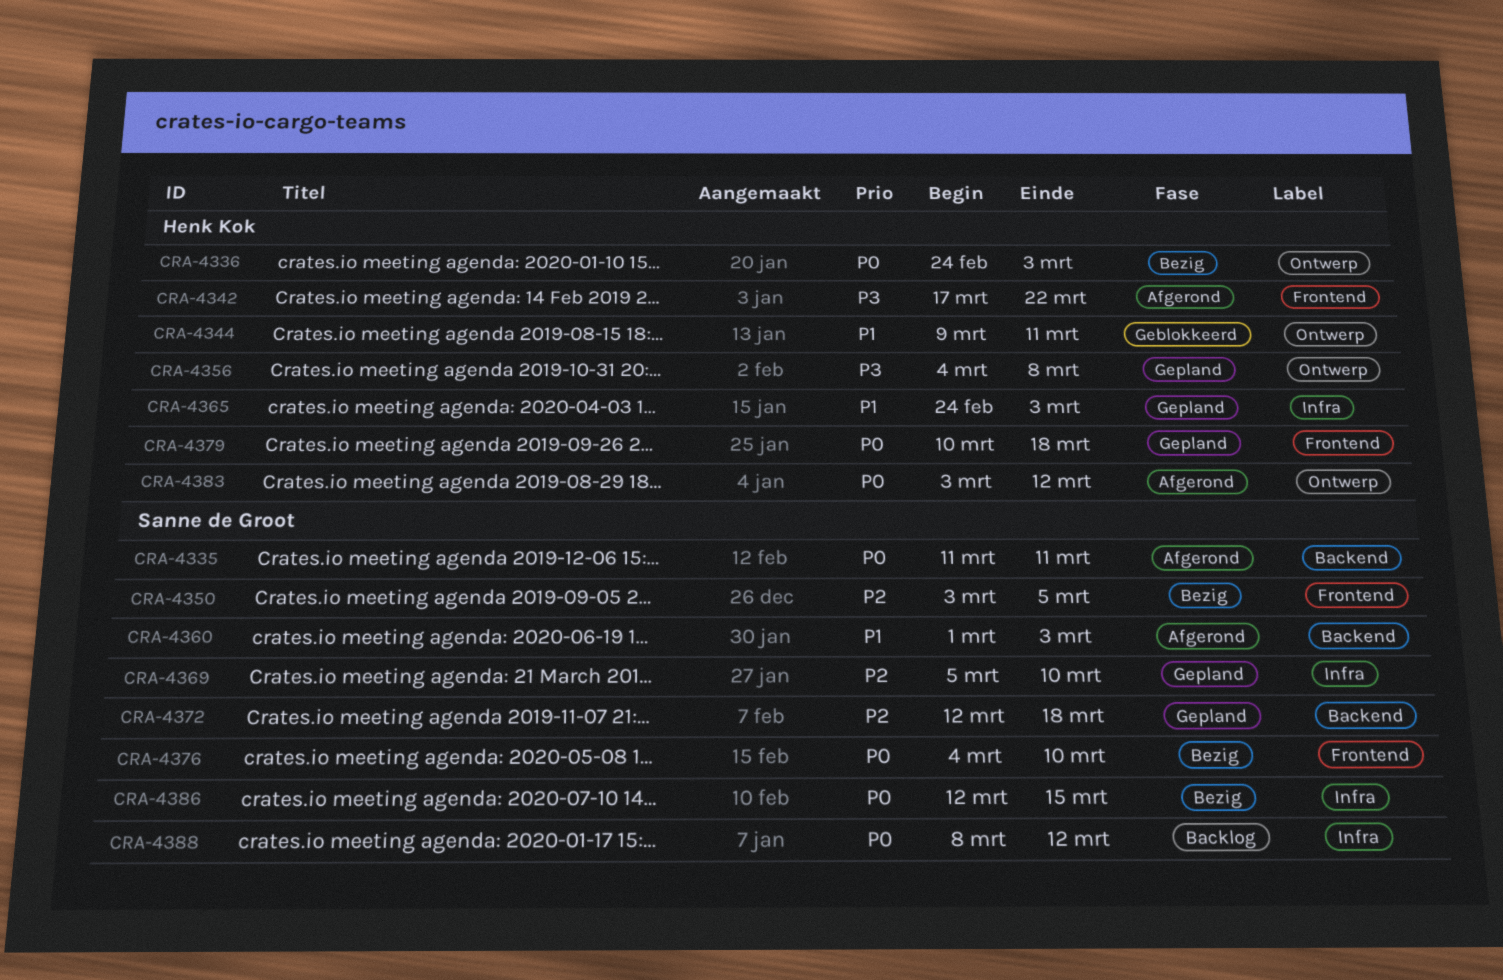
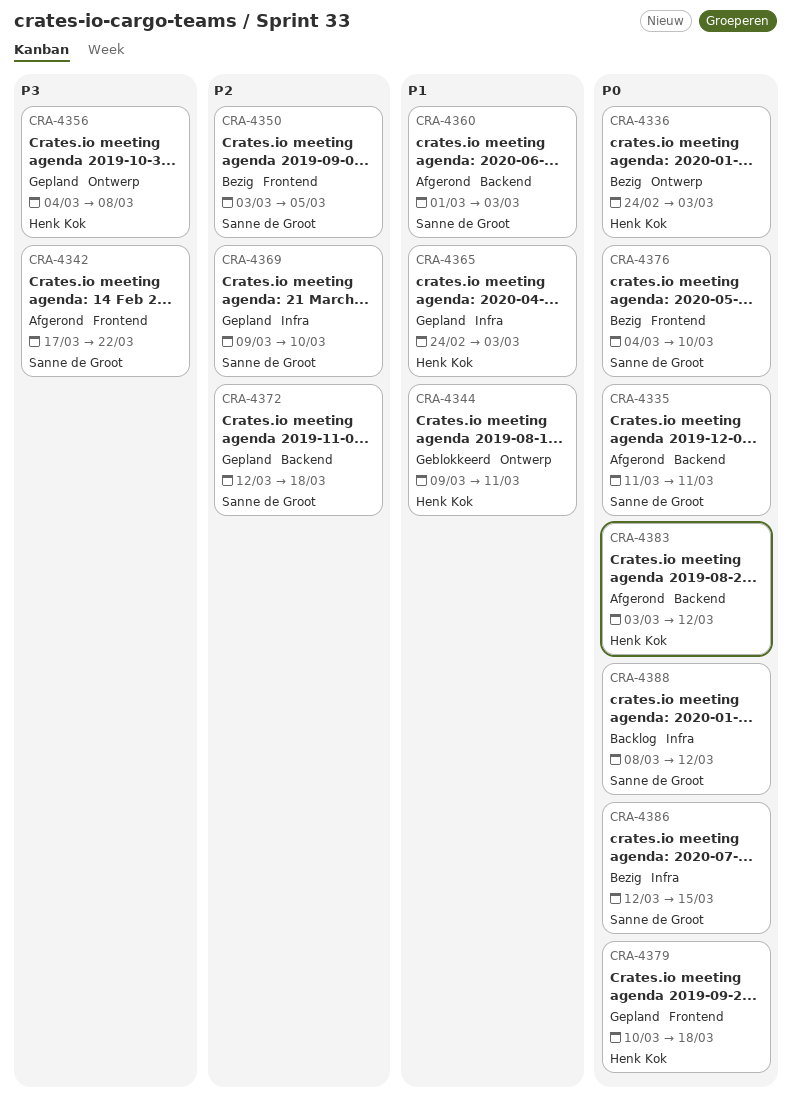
CRA-4342, owner: Henk Kok -> Sanne de Groot
CRA-4369, start: Mar 5 -> Mar 9
CRA-4383, label: Ontwerp -> Backend

